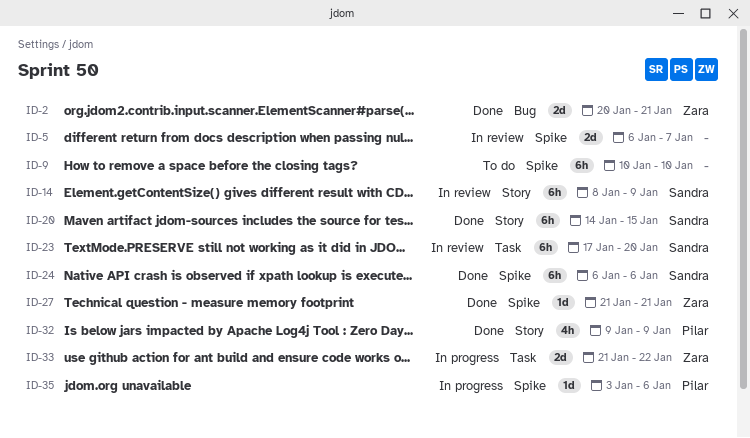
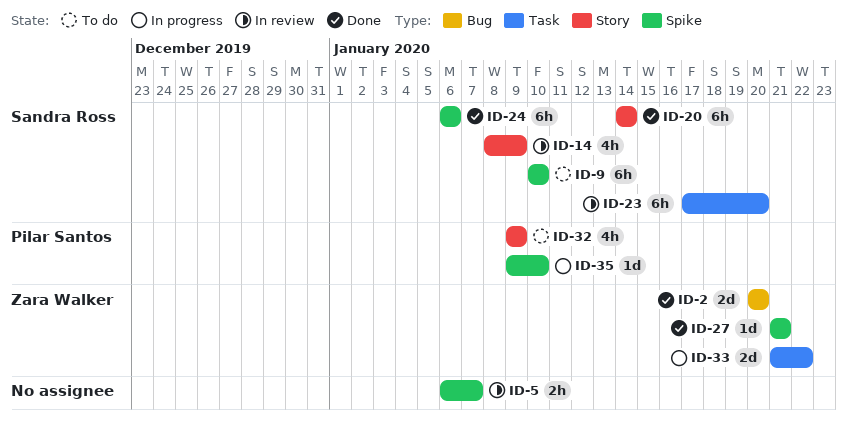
ID-2, due: Jan 21 -> Jan 20
ID-5, estimate: 2d -> 2h
ID-9, owner: none -> Sandra Ross
ID-14, estimate: 6h -> 4h
ID-20, due: Jan 15 -> Jan 14
ID-32, status: Done -> To do
ID-35, start: Jan 3 -> Jan 9
ID-35, due: Jan 6 -> Jan 10

